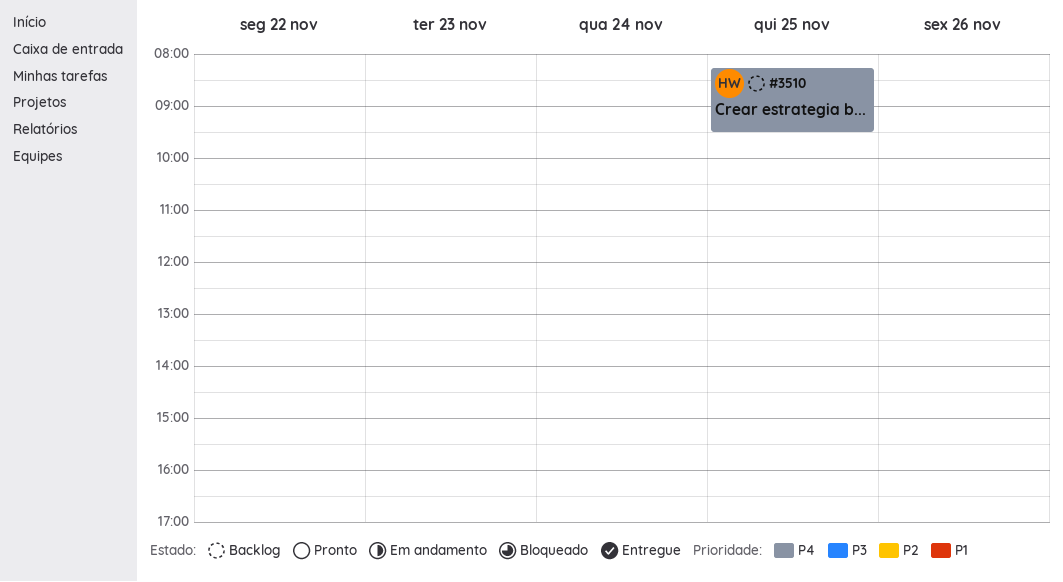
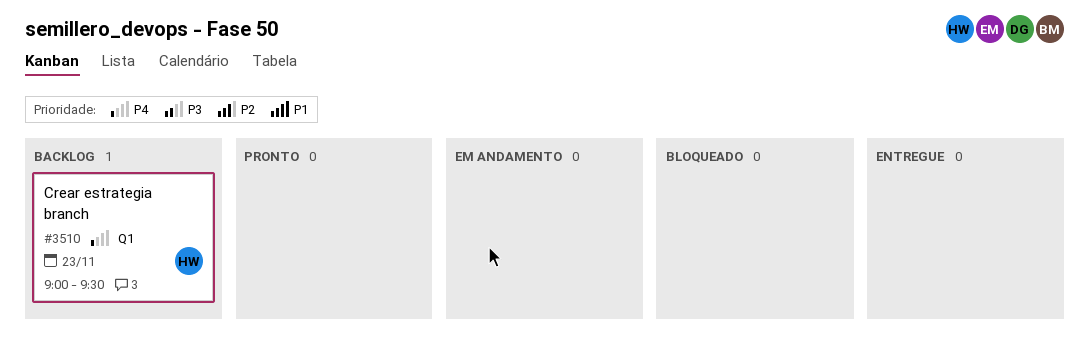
#3510, day: Nov 25 -> Nov 23
#3510, begins: 08:15 -> 09:00

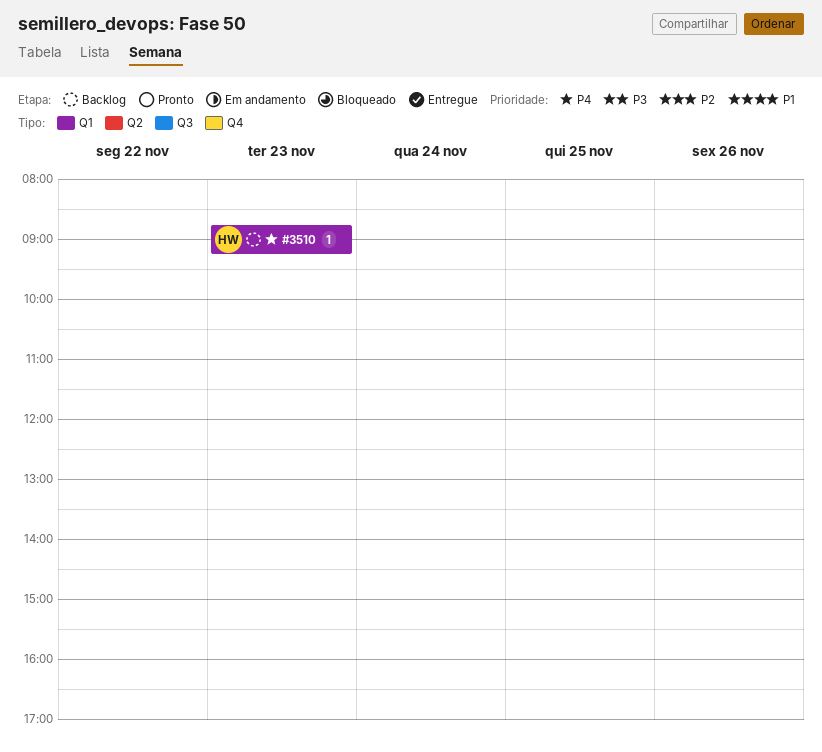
#3510, begins: 09:00 -> 08:45
#3510, ends: 09:30 -> 09:15

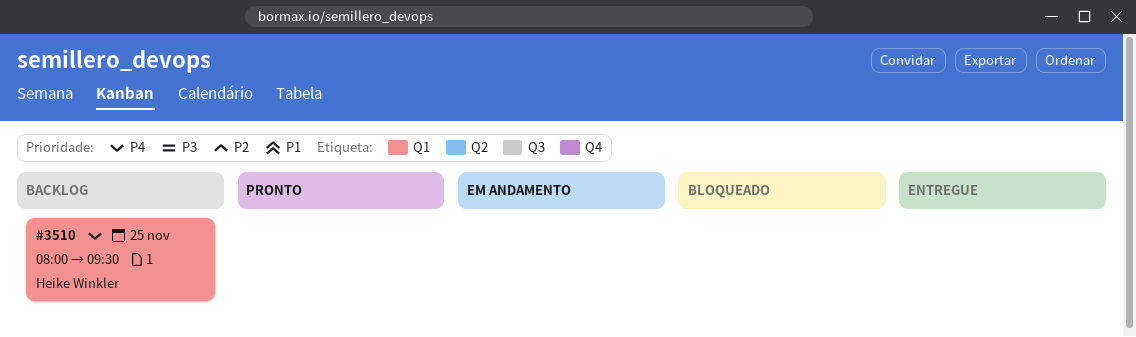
#3510, day: Nov 23 -> Nov 25
#3510, begins: 08:45 -> 08:00
#3510, ends: 09:15 -> 09:30

